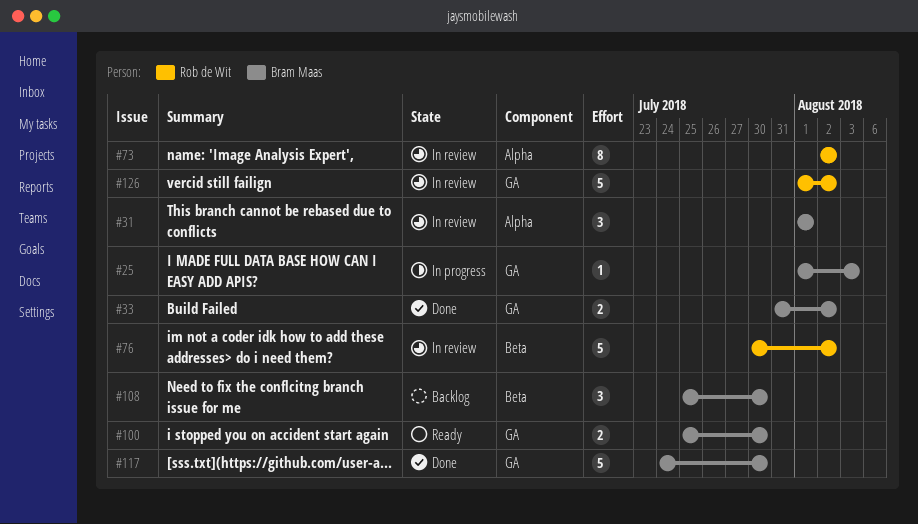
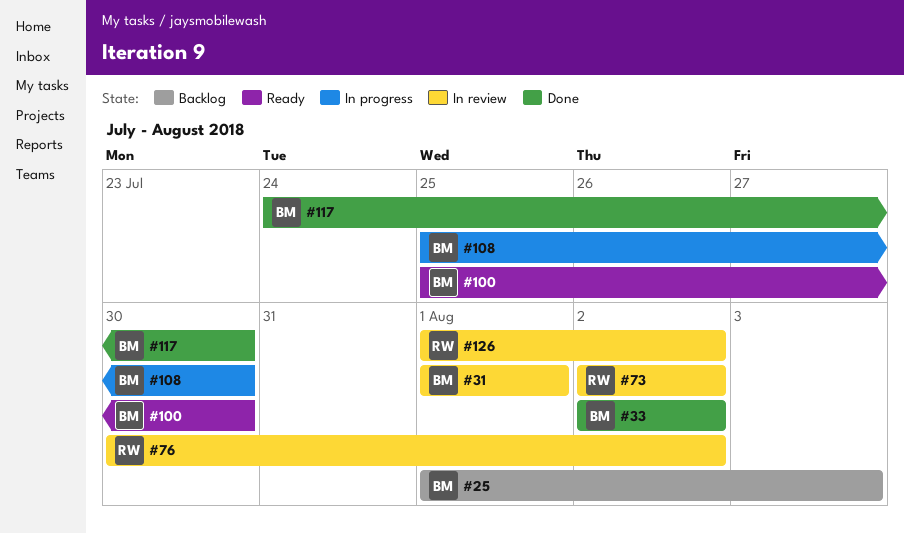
#25, status: In progress -> Backlog
#33, start: Jul 31 -> Aug 2
#108, status: Backlog -> In progress

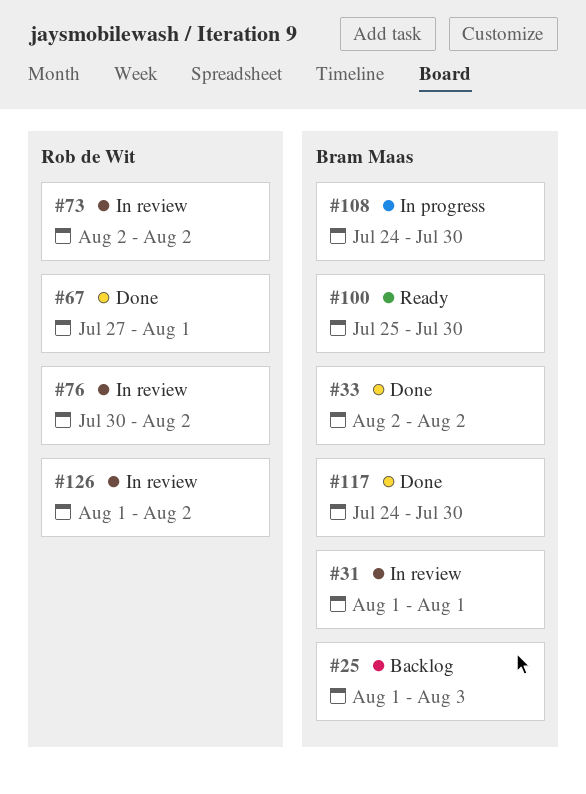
#67: none -> present
#108, start: Jul 25 -> Jul 24

